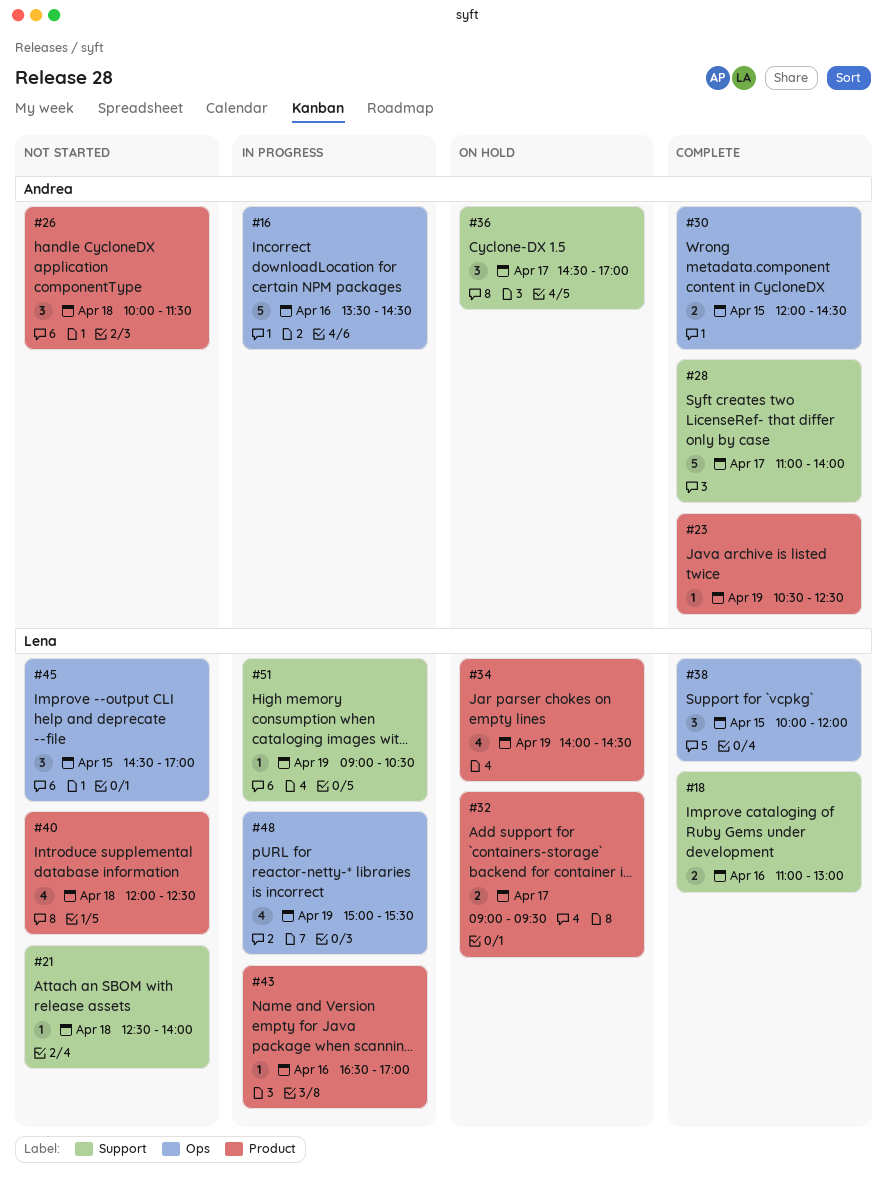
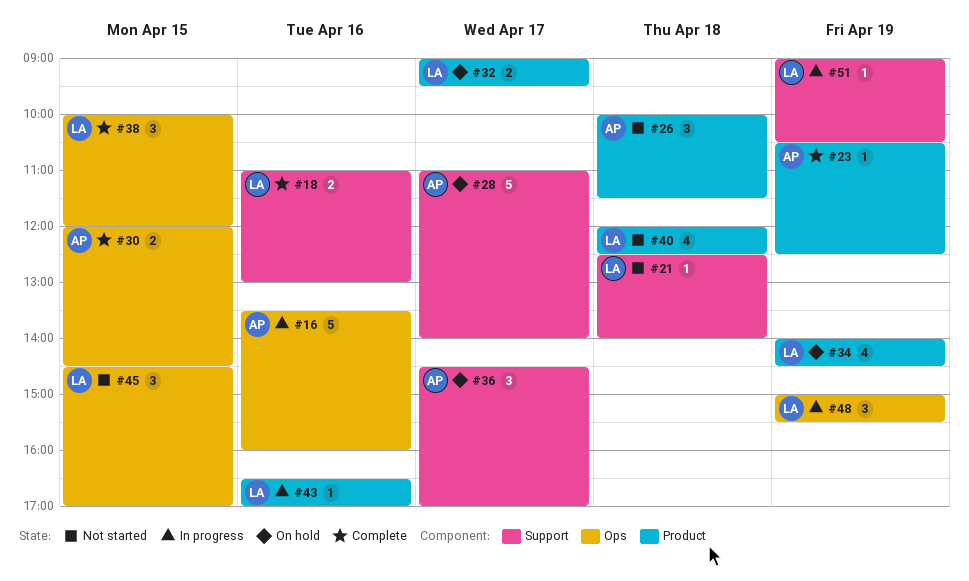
#16, ends: 14:30 -> 16:00
#28, status: Complete -> On hold
#48, estimate: 4 -> 3

